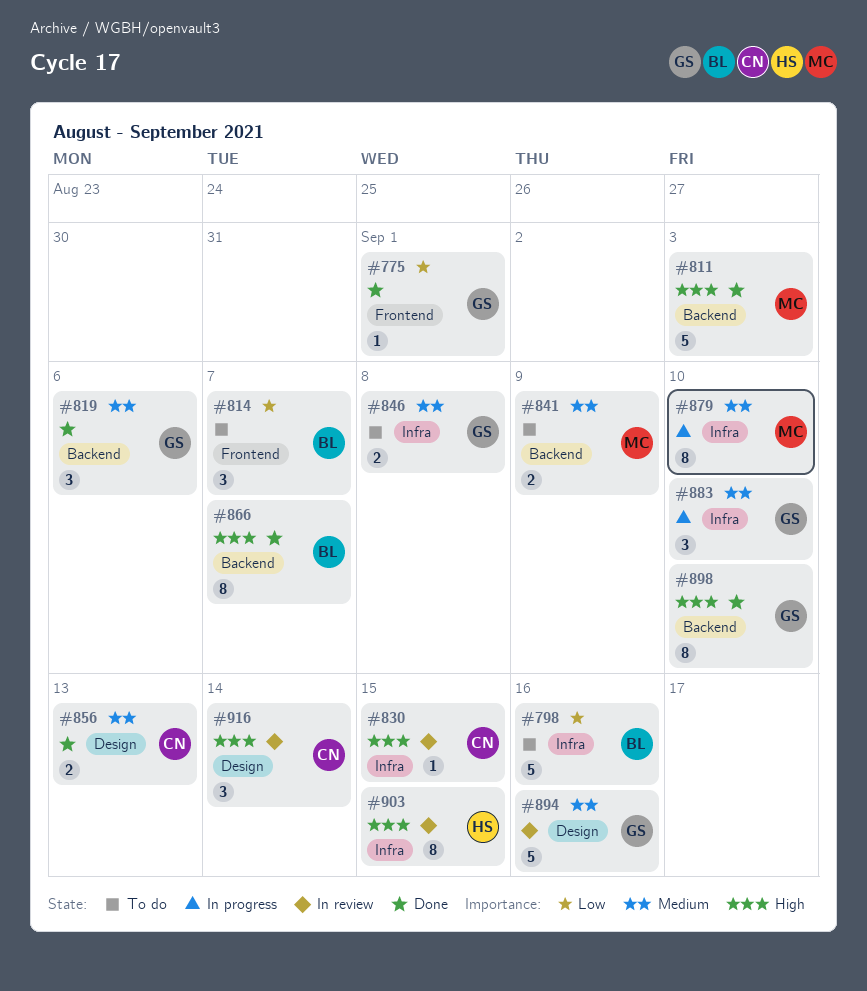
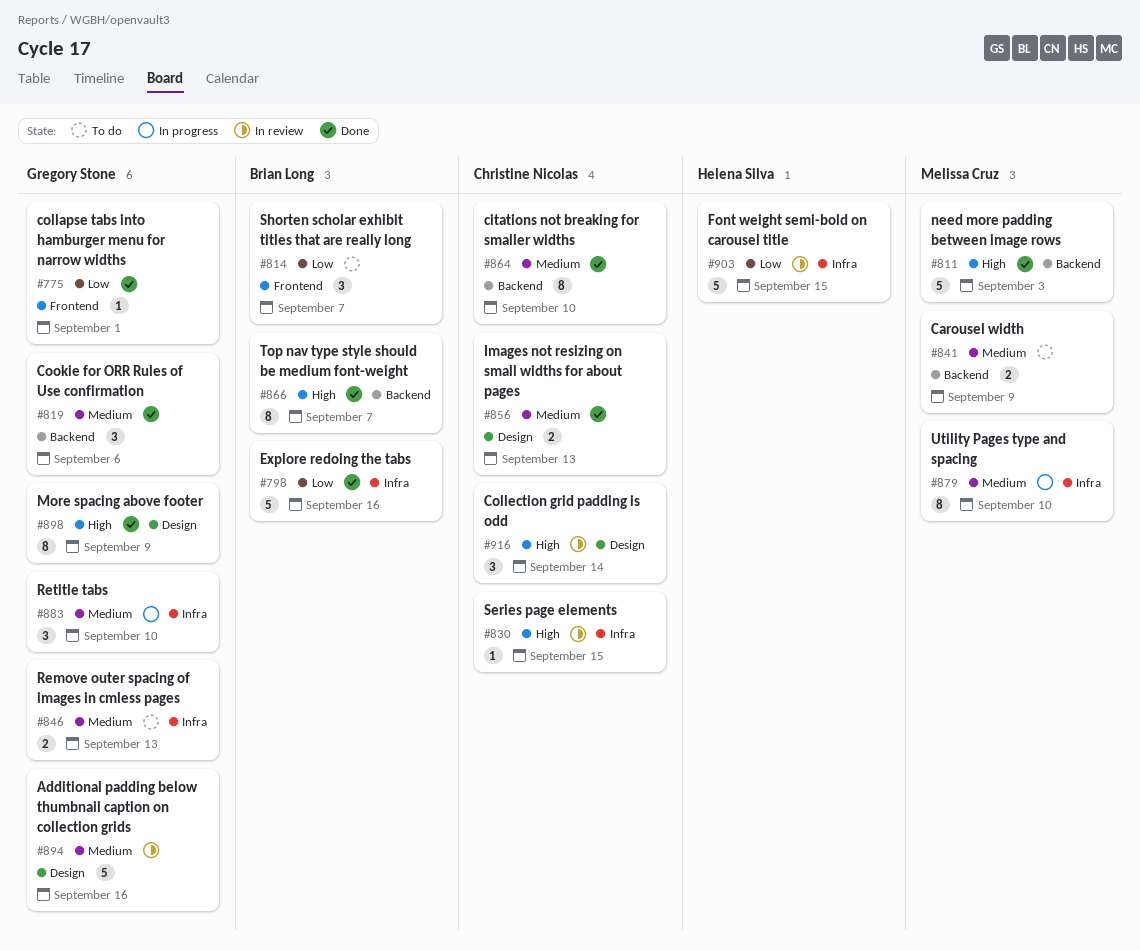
#798, status: To do -> Done
#846, due: Sep 8 -> Sep 13
#864: none -> present
#898, label: Backend -> Design
#898, due: Sep 10 -> Sep 9
#903, priority: High -> Low
#903, estimate: 8 -> 5

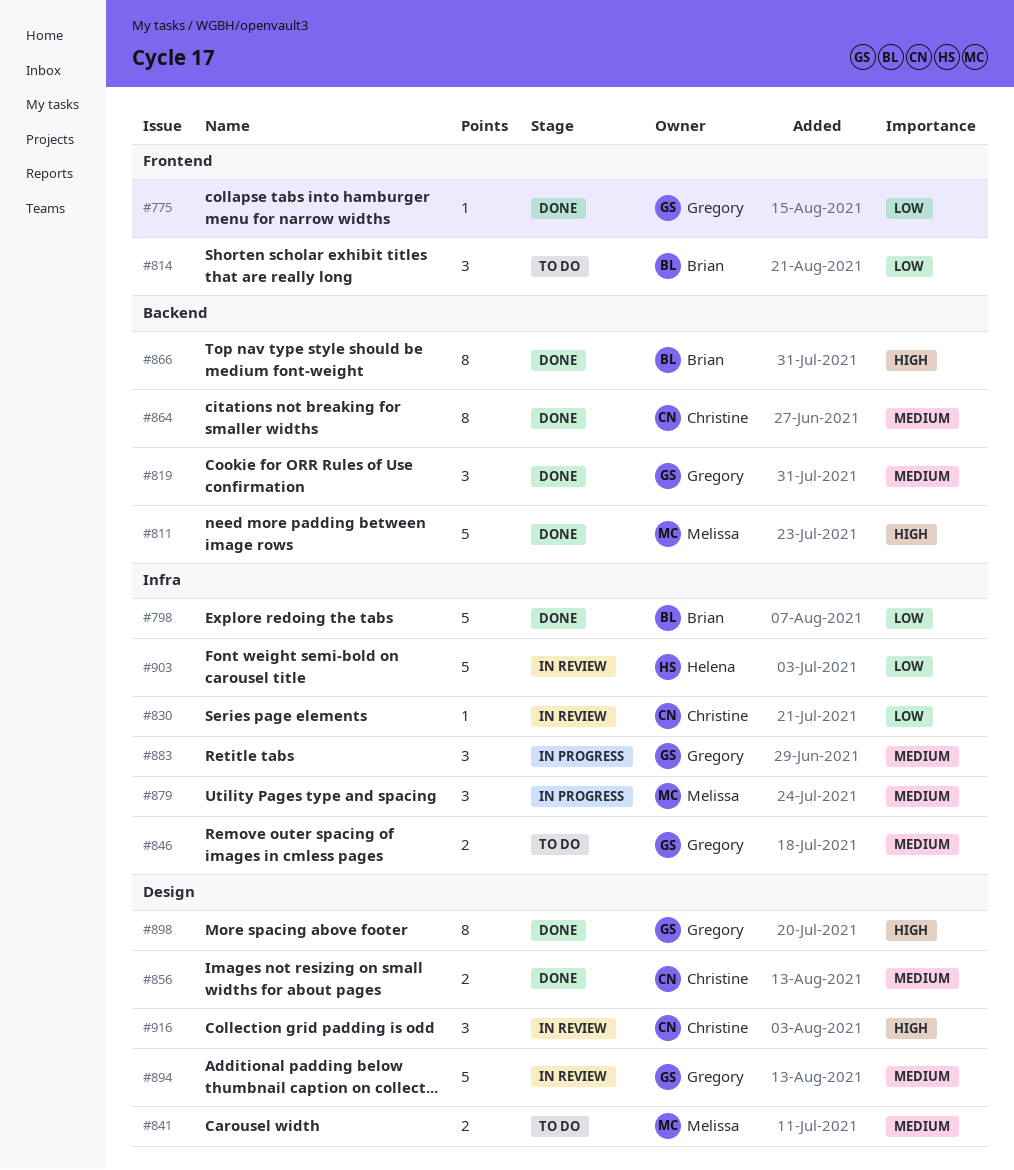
#830, priority: High -> Low
#841, label: Backend -> Design
#879, estimate: 8 -> 3

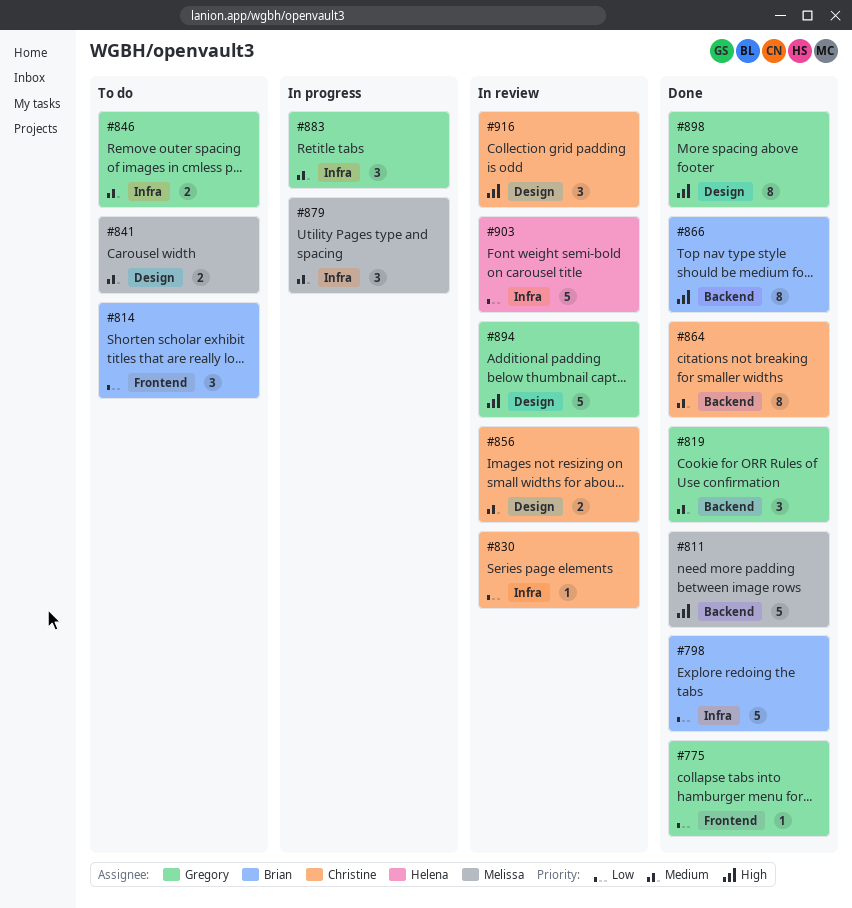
#856, status: Done -> In review
#894, priority: Medium -> High

